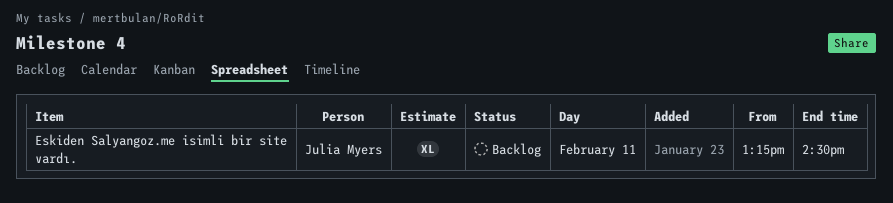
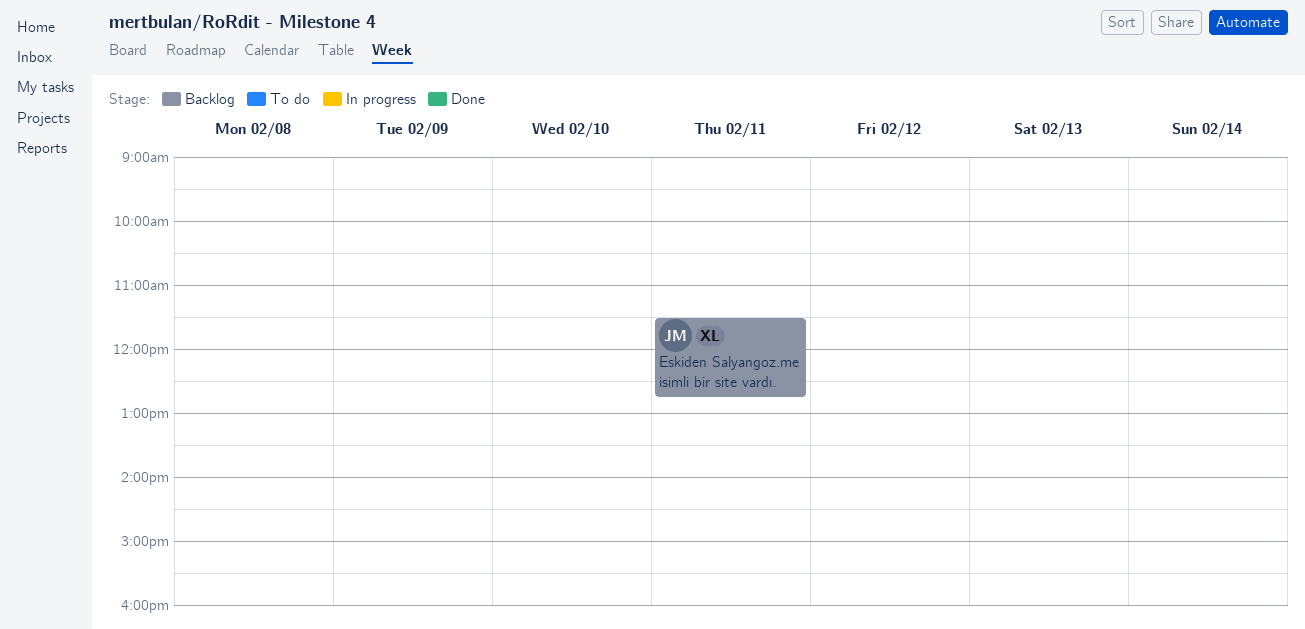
Eskiden Salyangoz.me isimli bir site vardı., begins: 13:15 -> 11:30
Eskiden Salyangoz.me isimli bir site vardı., ends: 14:30 -> 12:45

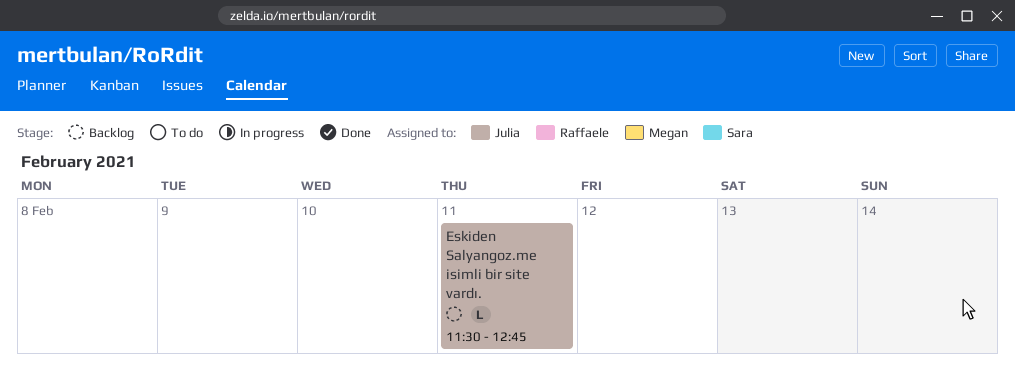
Eskiden Salyangoz.me isimli bir site vardı., estimate: XL -> L

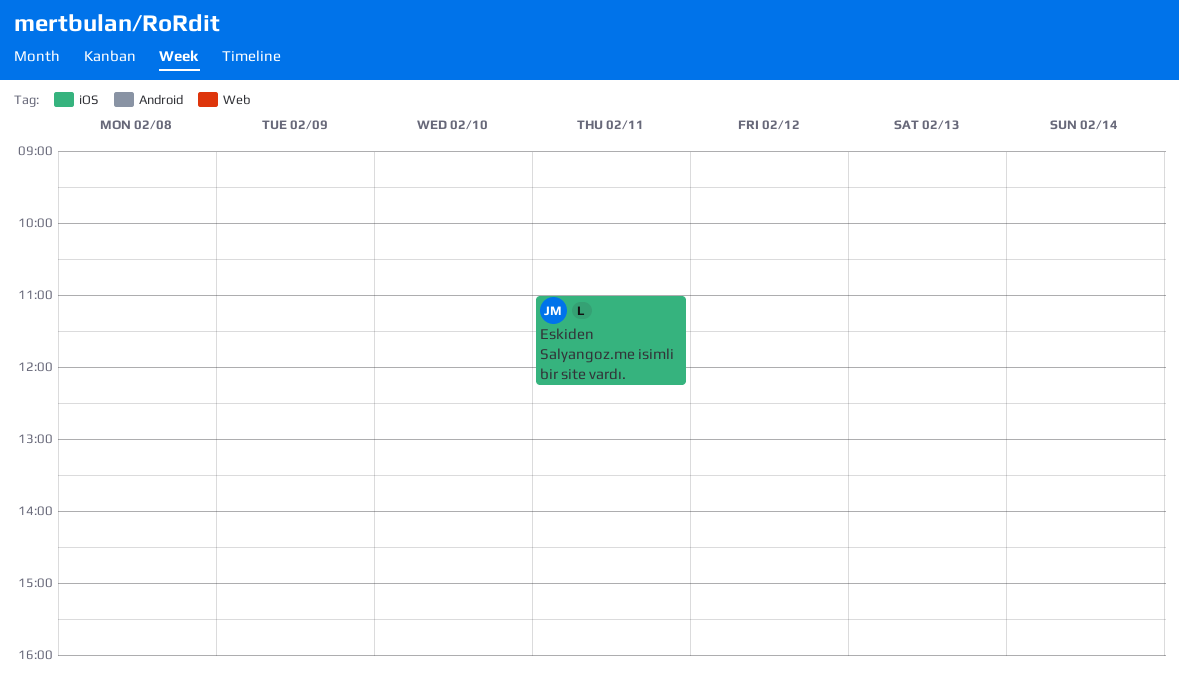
Eskiden Salyangoz.me isimli bir site vardı., begins: 11:30 -> 11:00
Eskiden Salyangoz.me isimli bir site vardı., ends: 12:45 -> 12:15

